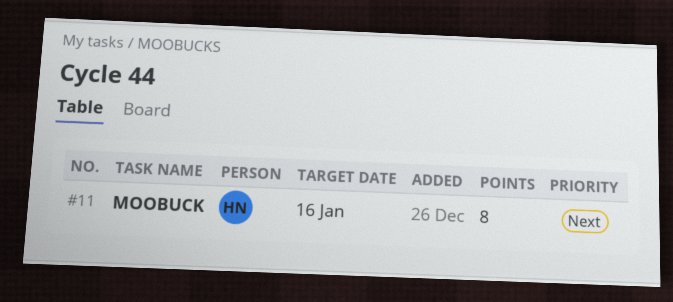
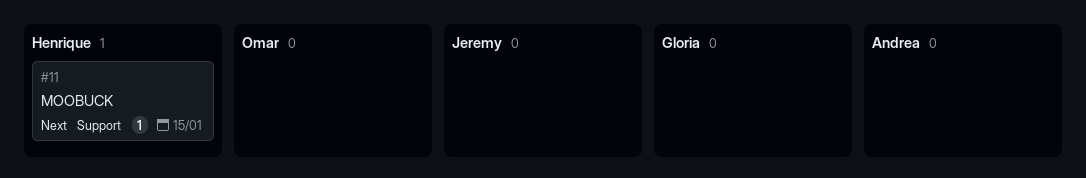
#11, estimate: 8 -> 1
#11, due: Jan 16 -> Jan 15

